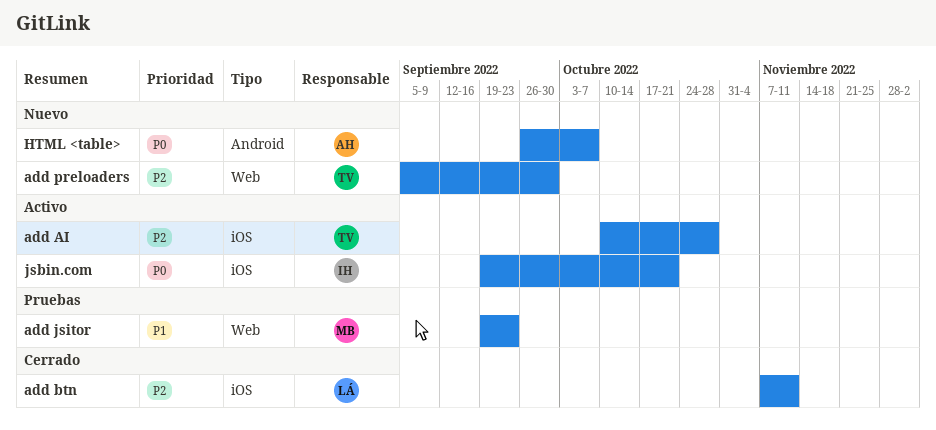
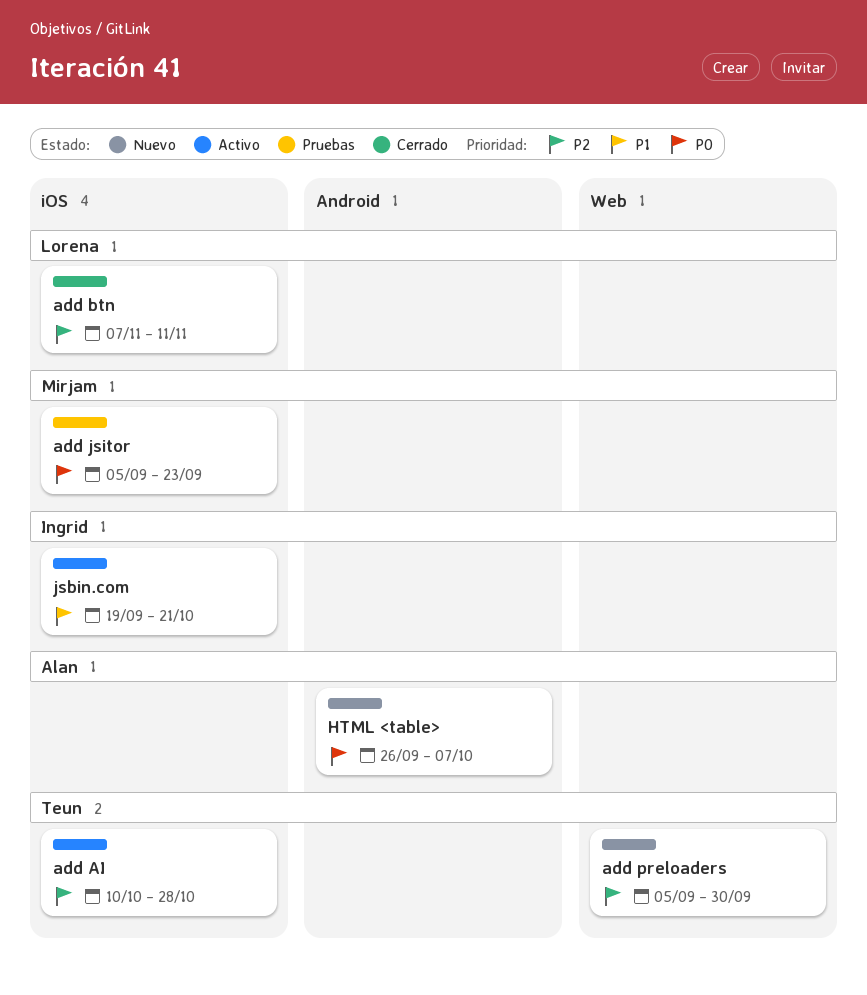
add jsitor, priority: P1 -> P0
add jsitor, label: Web -> iOS
add jsitor, start: Sep 19 -> Sep 5
jsbin.com, priority: P0 -> P1

